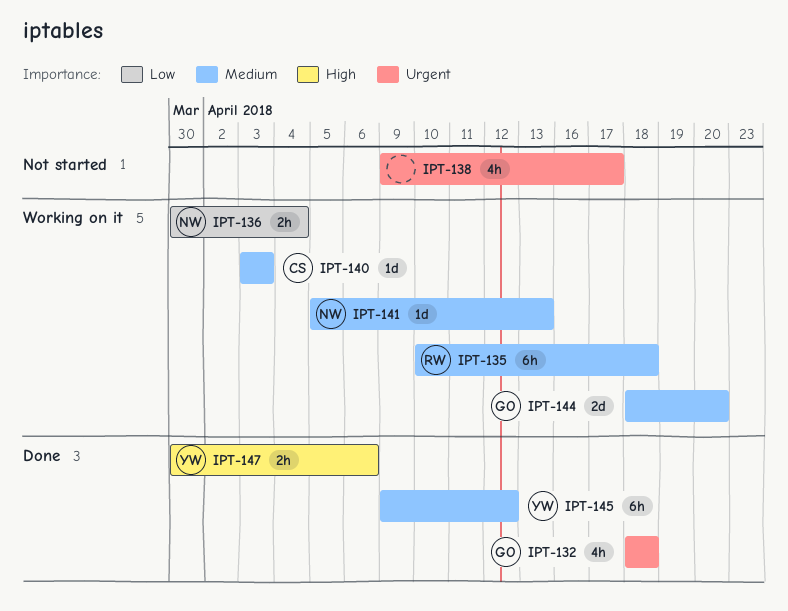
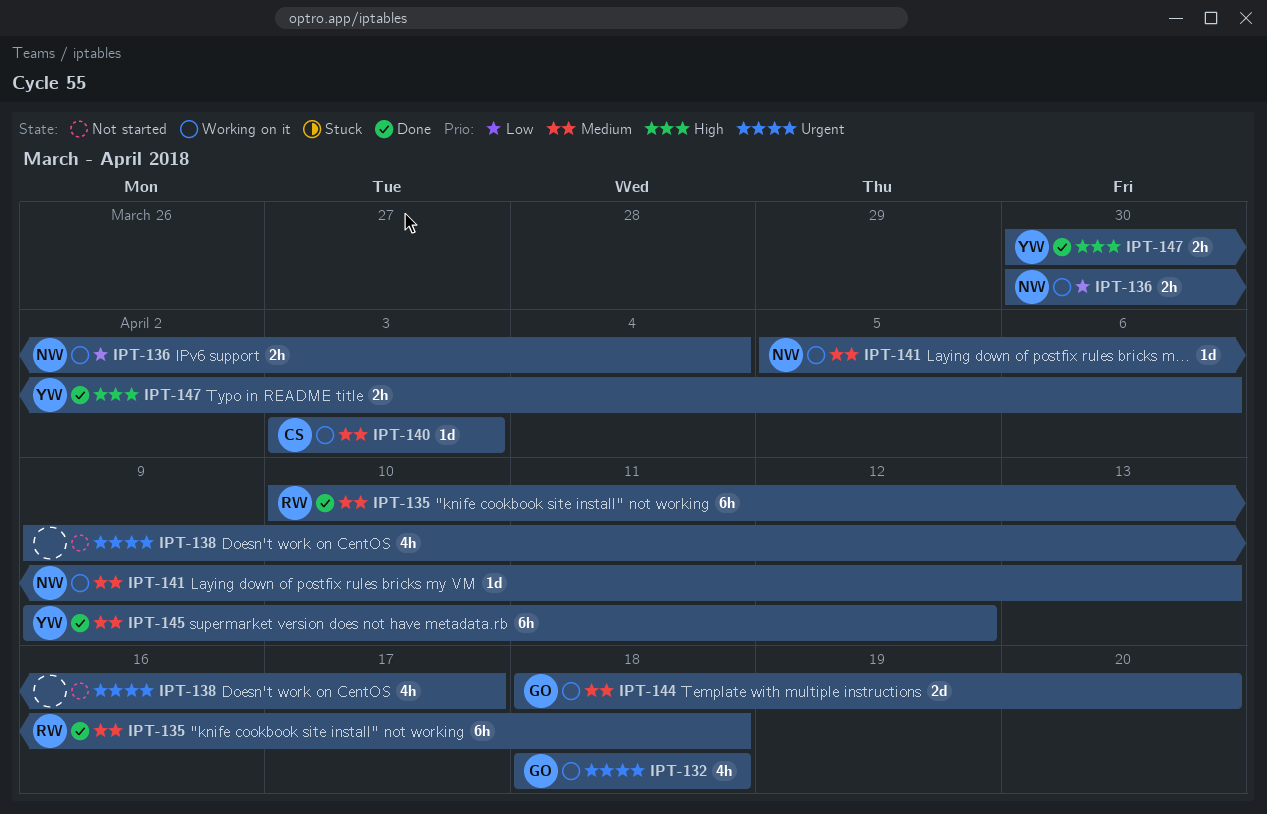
IPT-132, status: Done -> Working on it
IPT-135, status: Working on it -> Done

